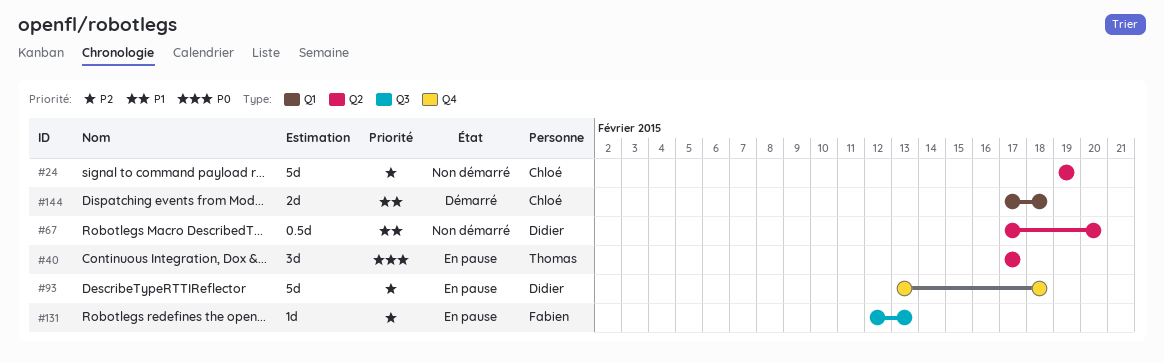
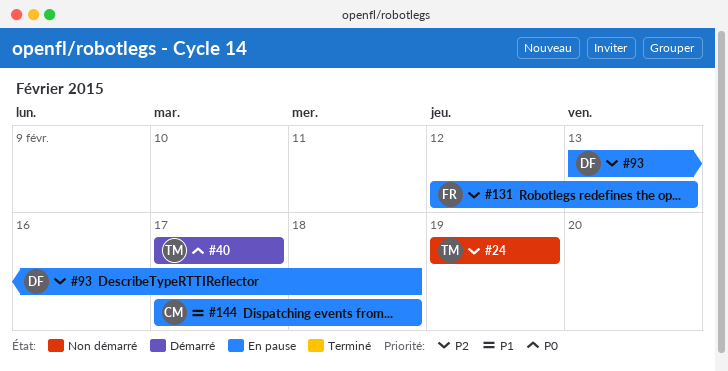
#24, owner: Chloé -> Thomas
#40, status: En pause -> Démarré
#67: present -> none
#144, status: Démarré -> En pause

